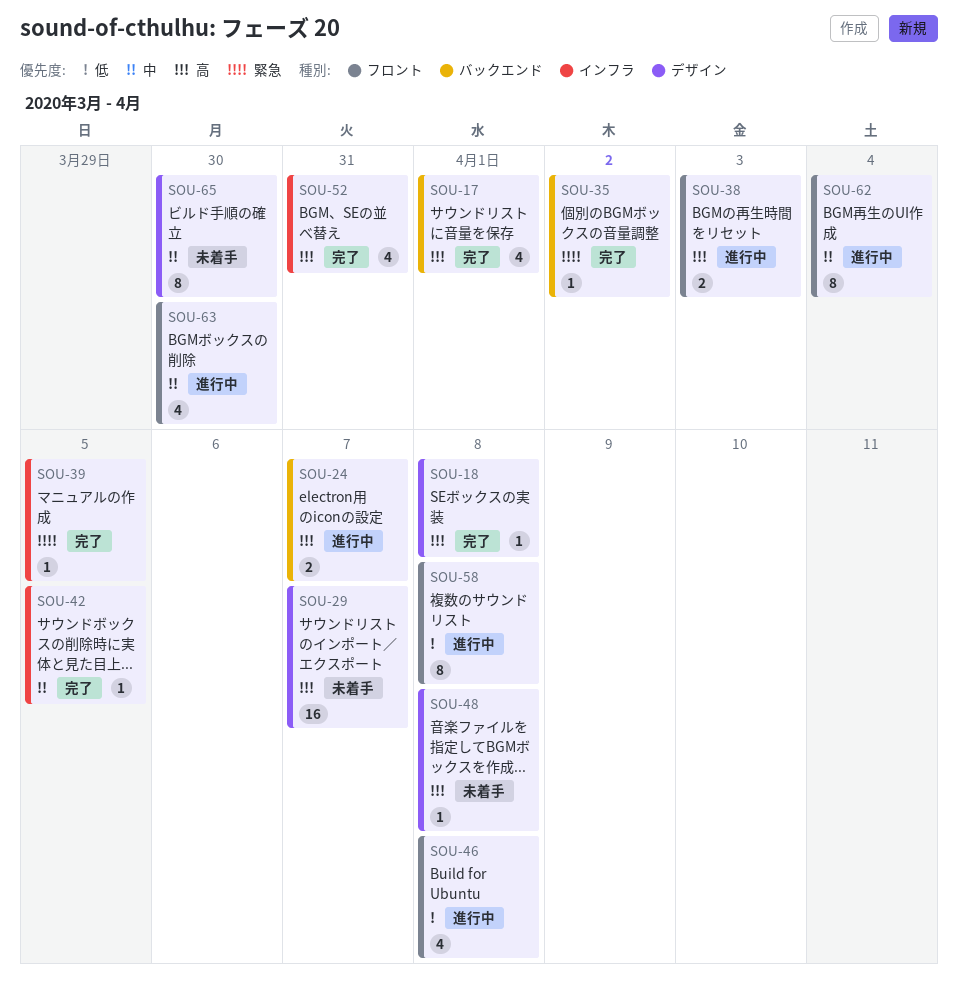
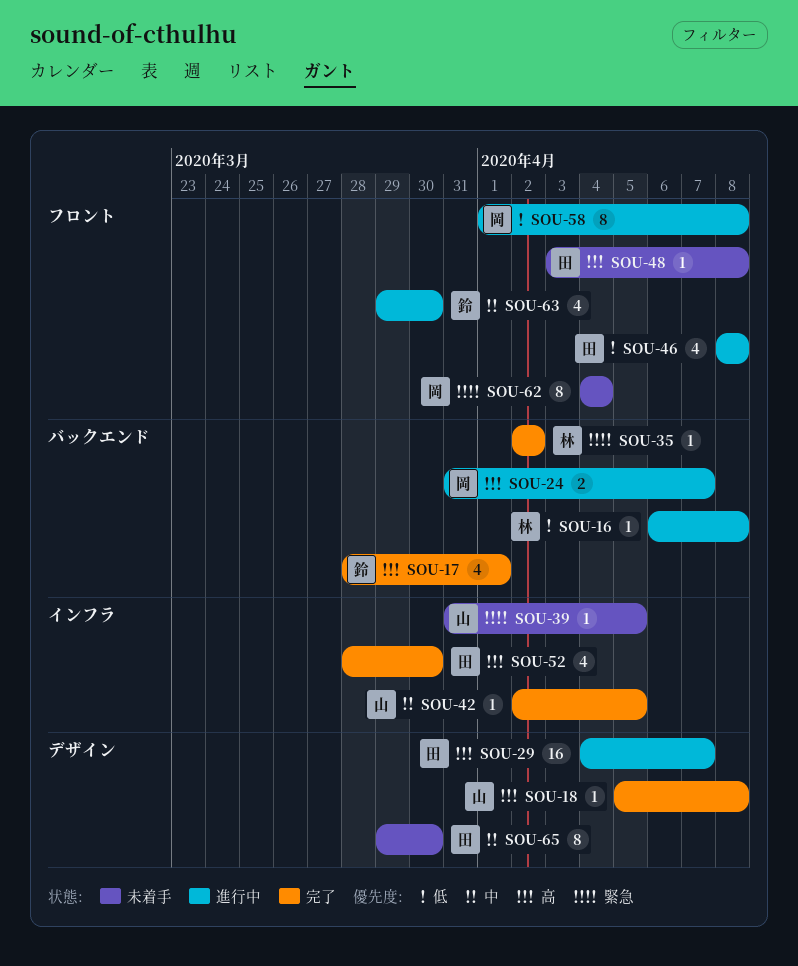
SOU-16: none -> present
SOU-29, status: 未着手 -> 進行中
SOU-38: present -> none
SOU-39, status: 完了 -> 未着手
SOU-48, label: デザイン -> フロント
SOU-52, due: Mar 31 -> Mar 30
SOU-62, status: 進行中 -> 未着手
SOU-62, priority: 中 -> 緊急

